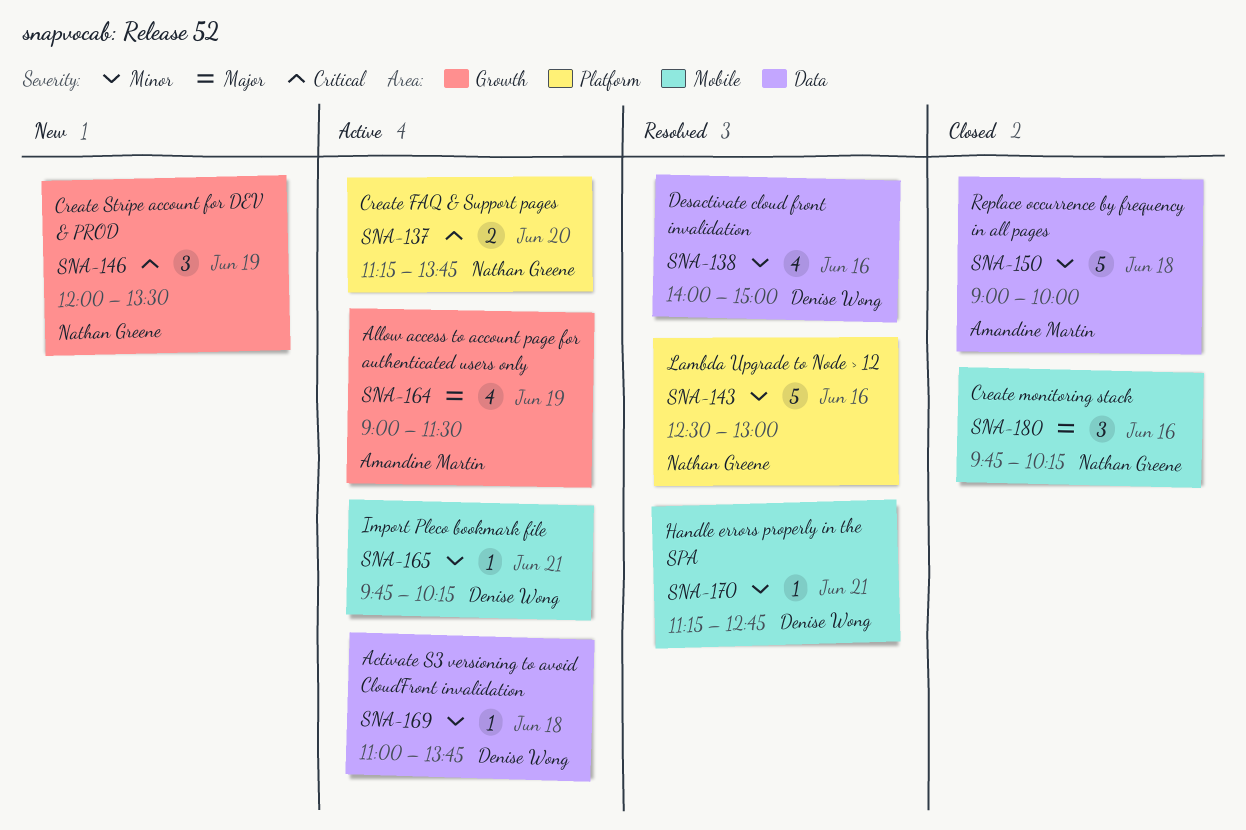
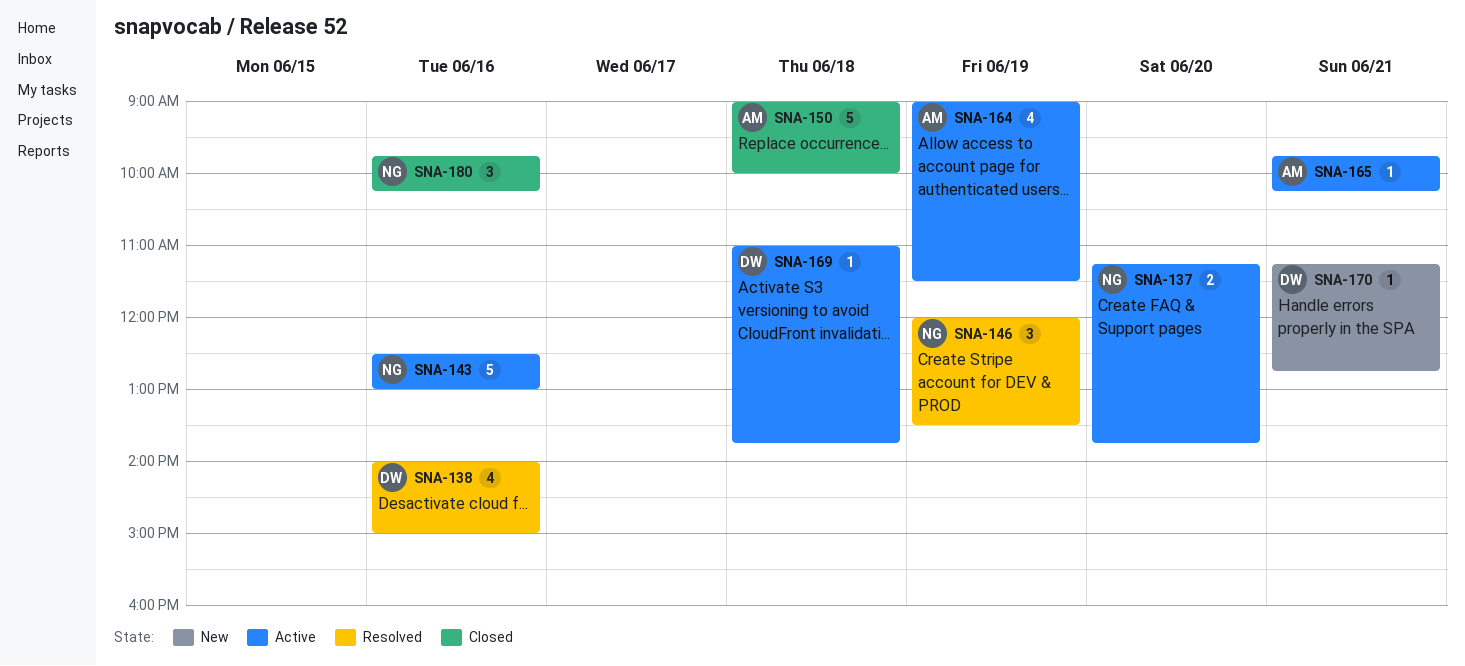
SNA-143, status: Resolved -> Active
SNA-146, status: New -> Resolved
SNA-165, owner: Denise Wong -> Amandine Martin
SNA-170, status: Resolved -> New

